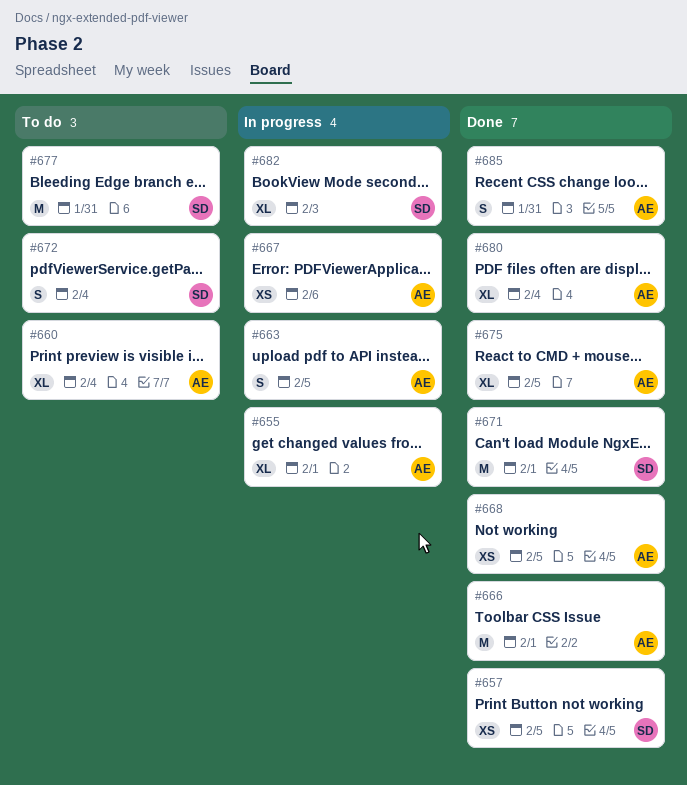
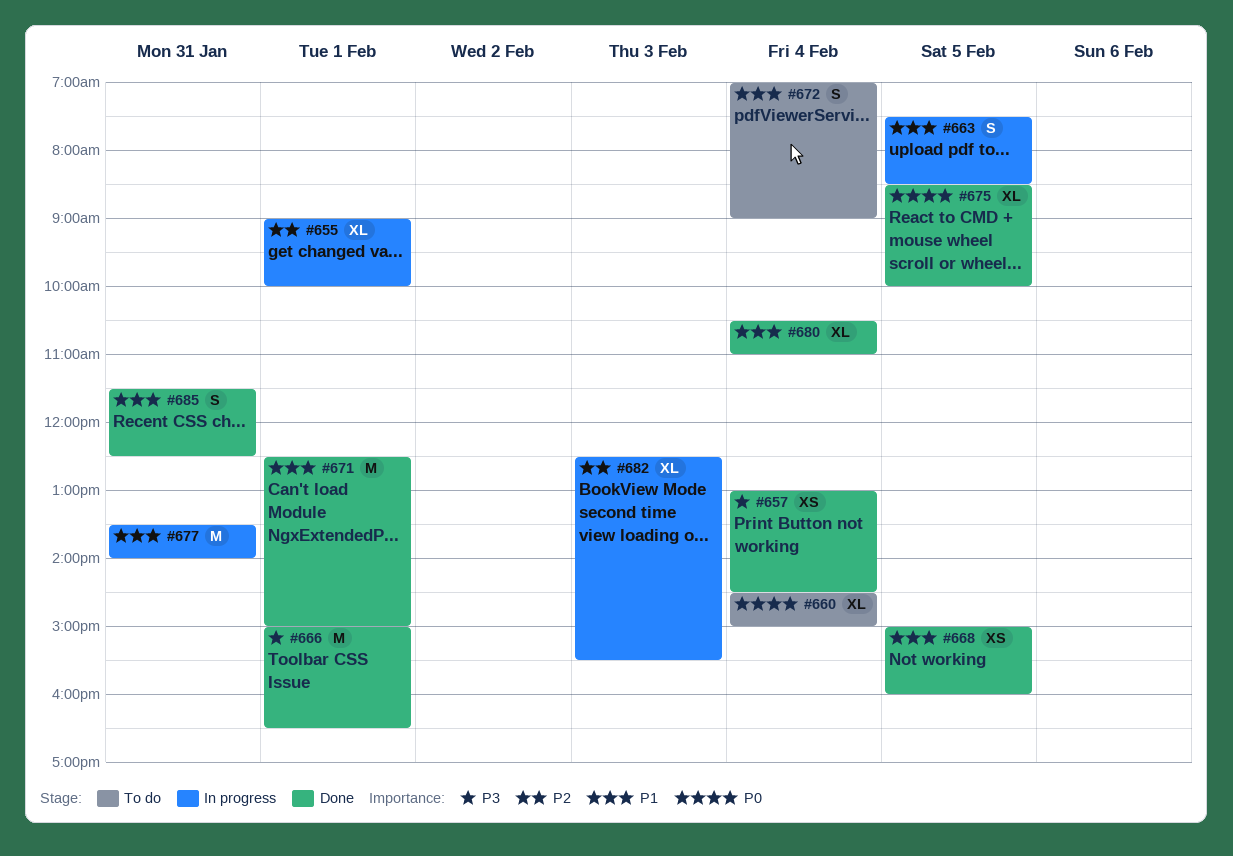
#657, day: Feb 5 -> Feb 4
#667: present -> none
#677, status: To do -> In progress

